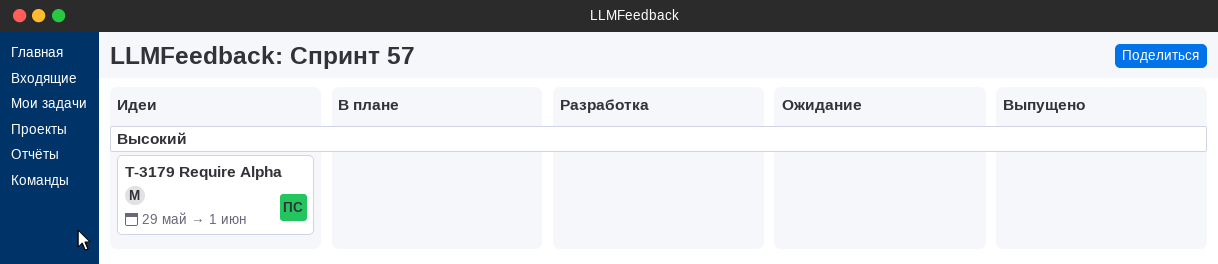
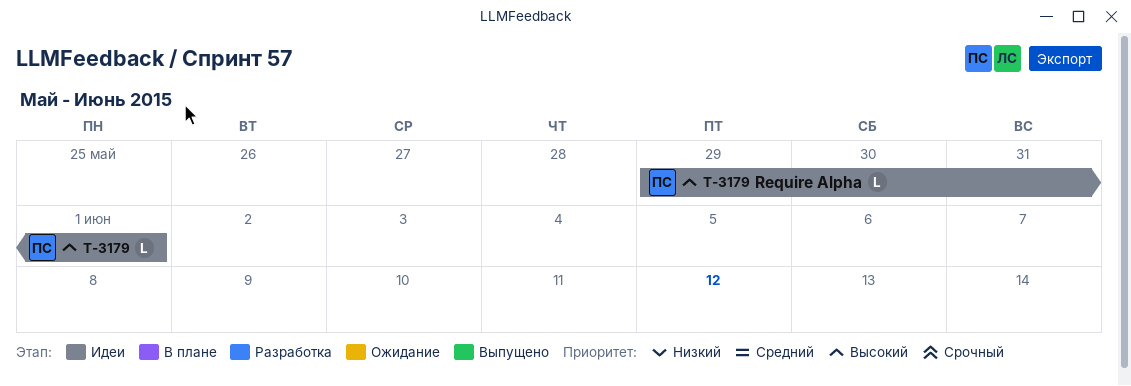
T-3179, estimate: M -> L

